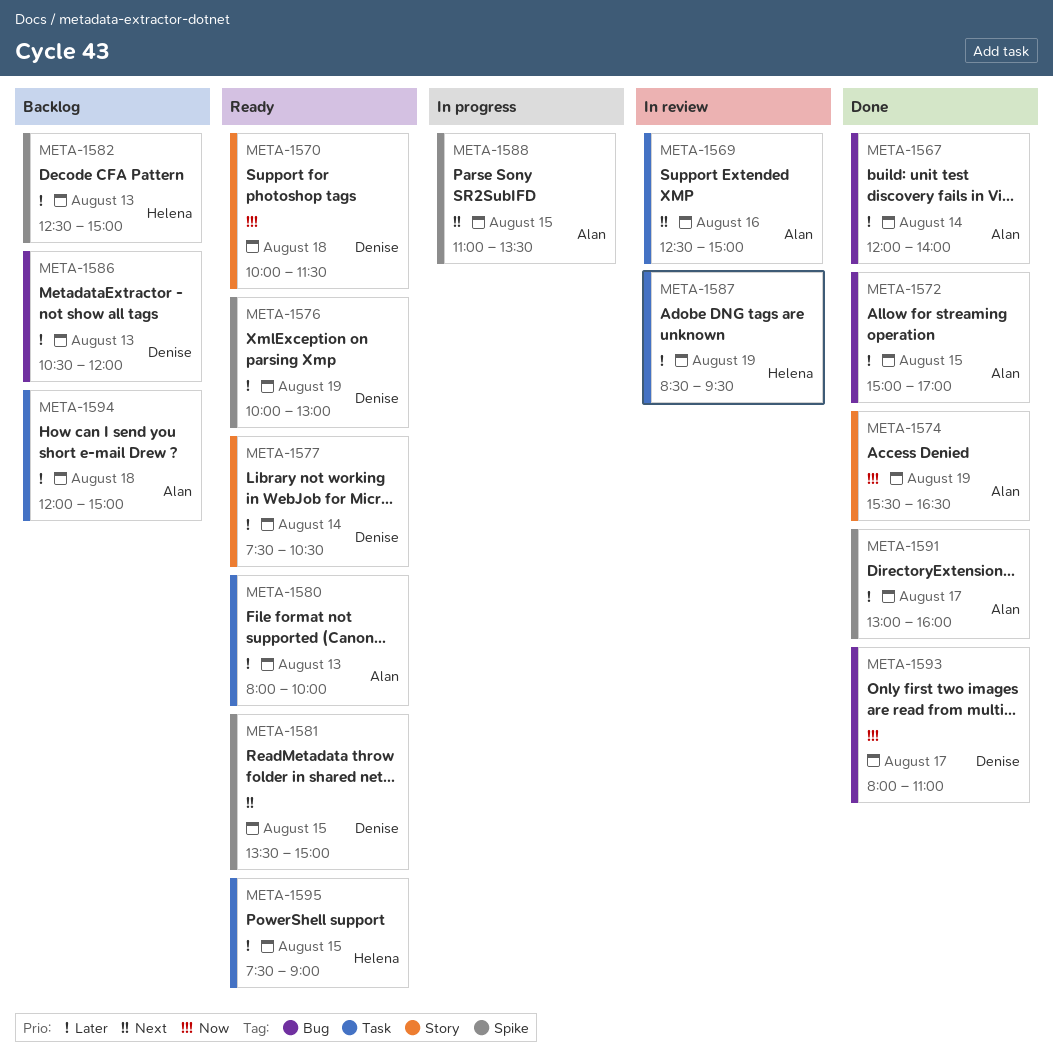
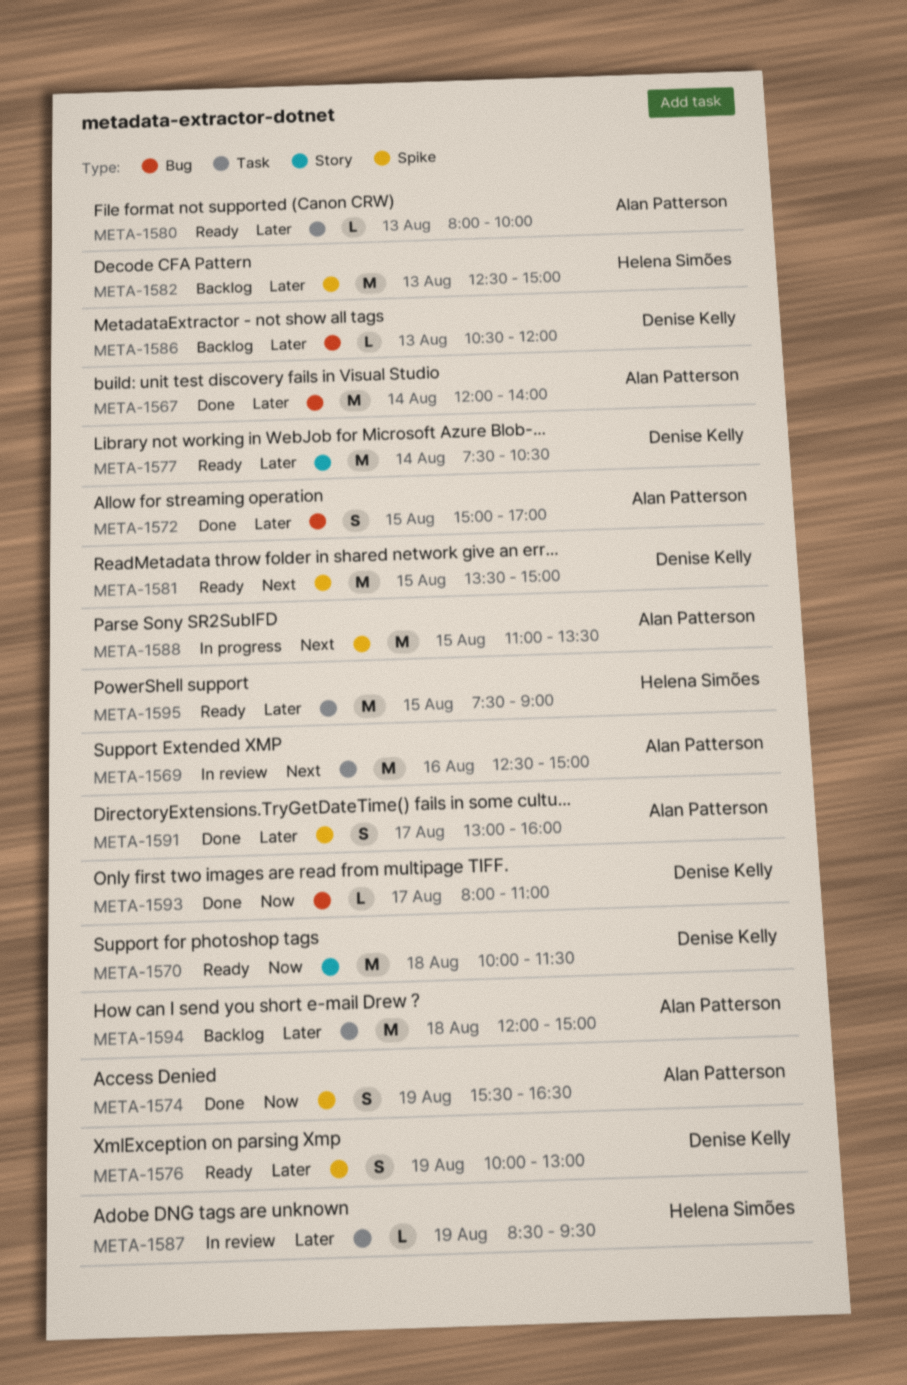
META-1574, label: Story -> Spike

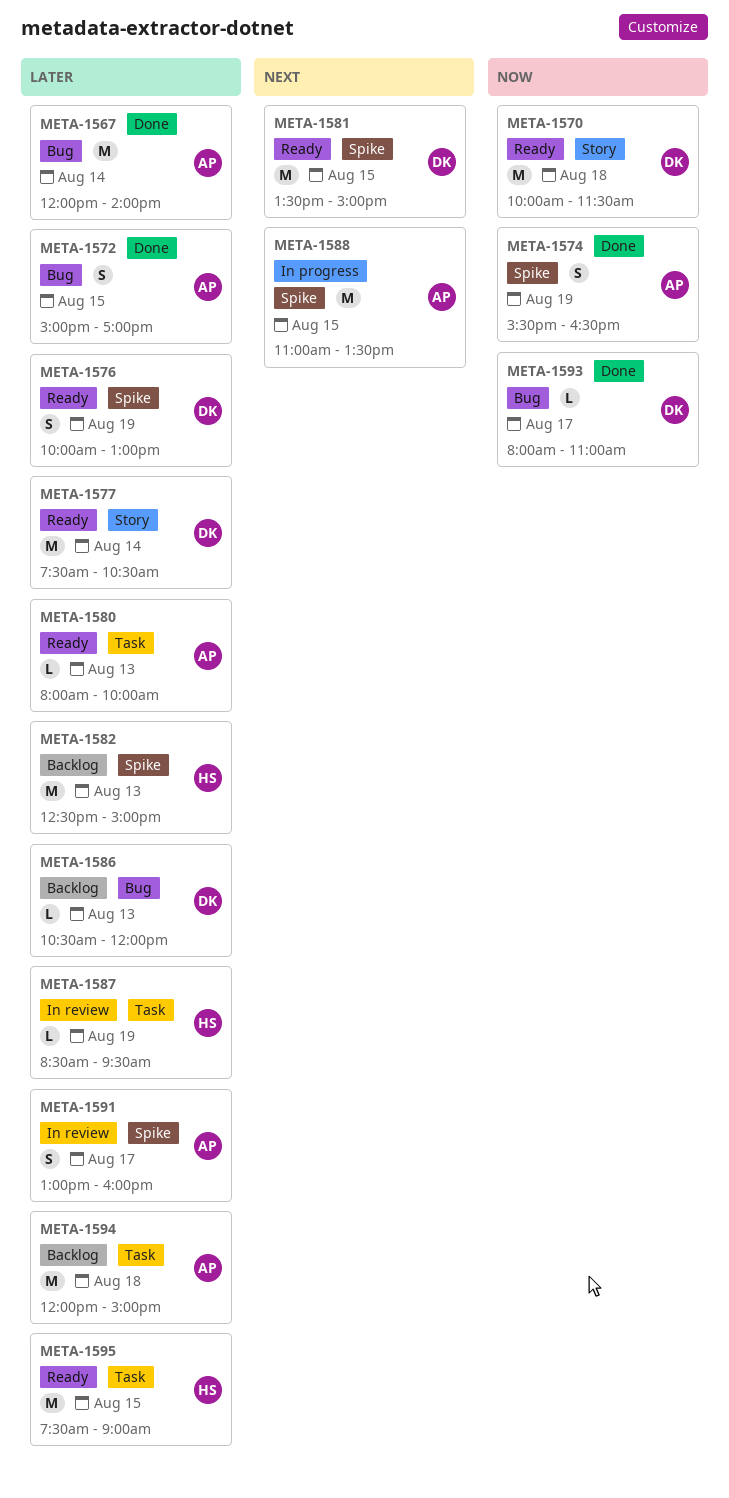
META-1569: present -> none
META-1591, status: Done -> In review

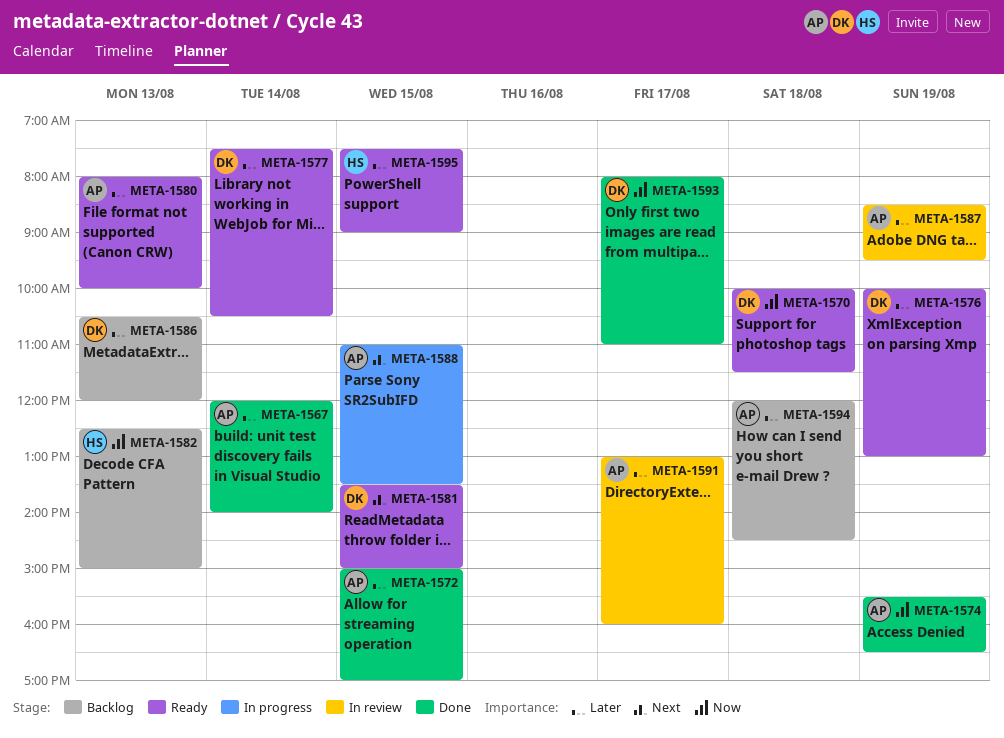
META-1582, priority: Later -> Now
META-1587, owner: HS -> AP
META-1594, ends: 15:00 -> 14:30

